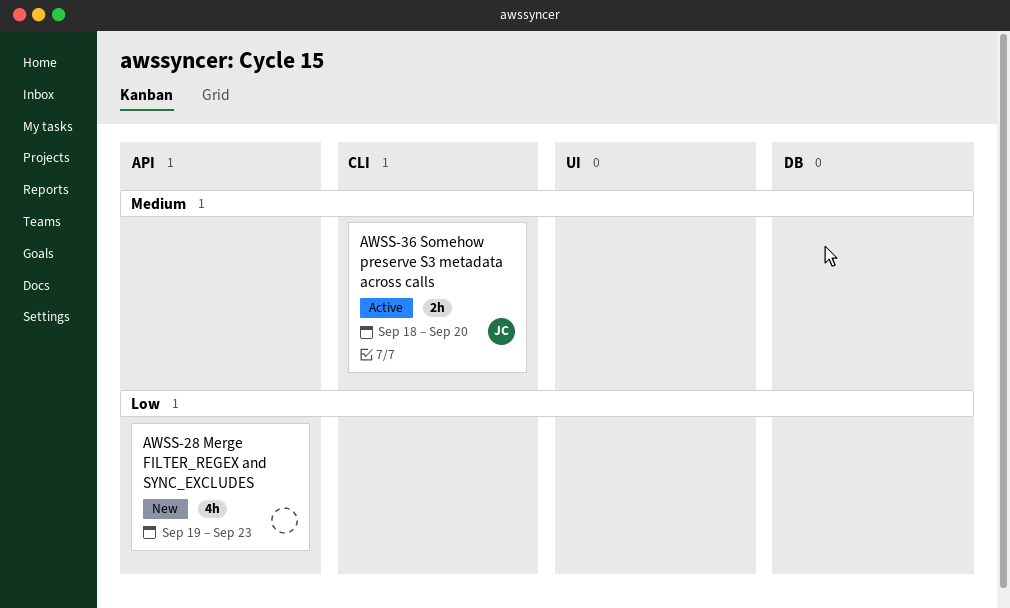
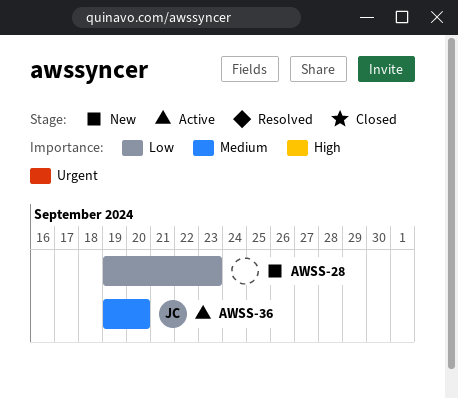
AWSS-36, start: Sep 18 -> Sep 19

